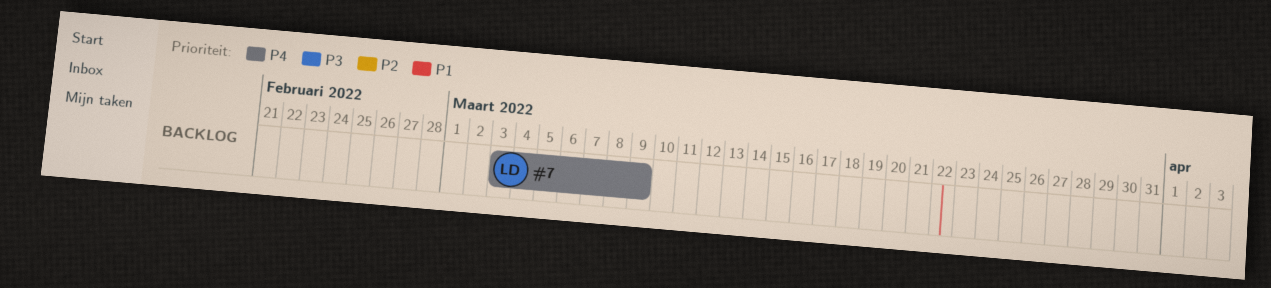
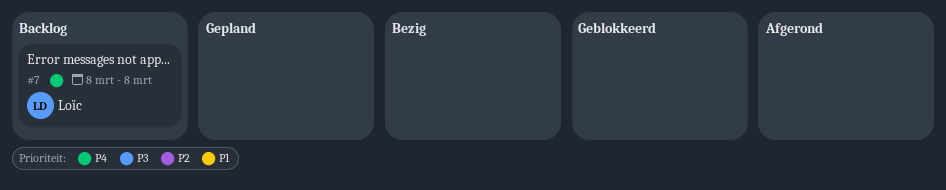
#7, start: Mar 3 -> Mar 8
#7, due: Mar 9 -> Mar 8

